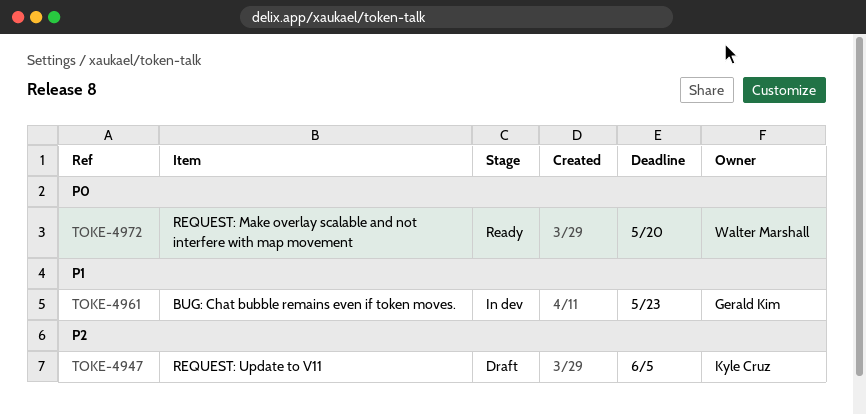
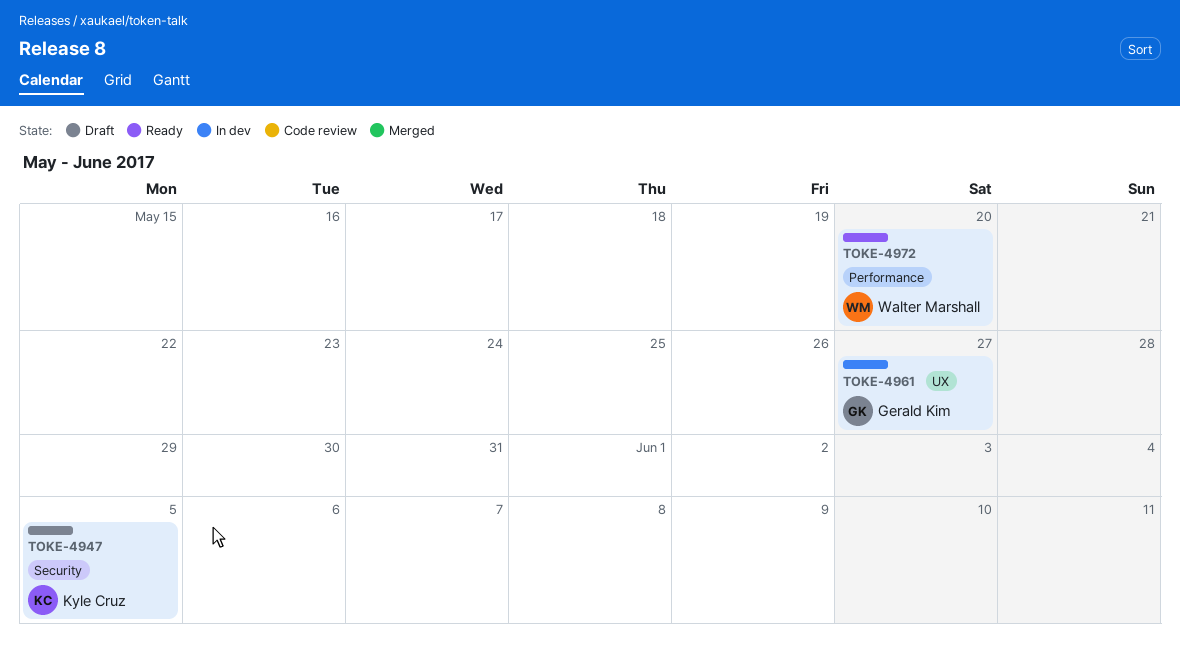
TOKE-4961, due: May 23 -> May 27

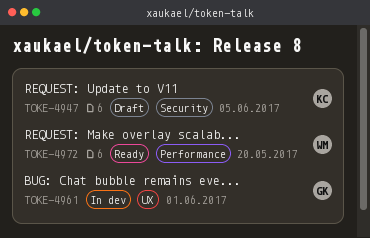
TOKE-4961, due: May 27 -> Jun 1

